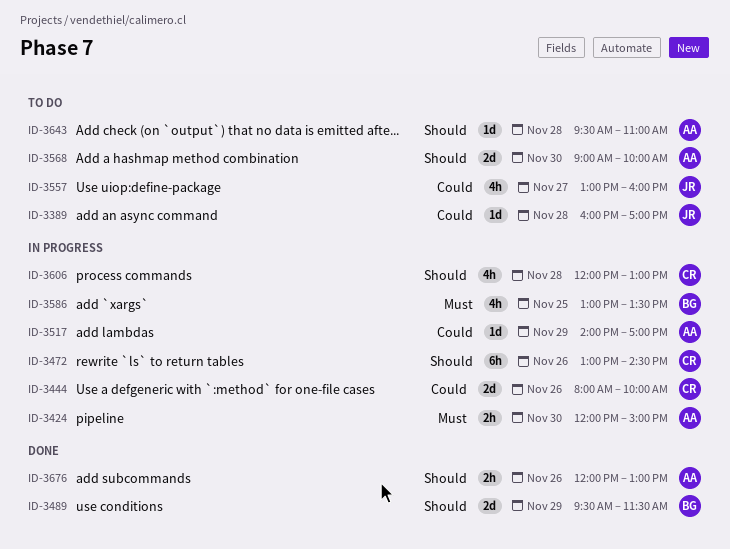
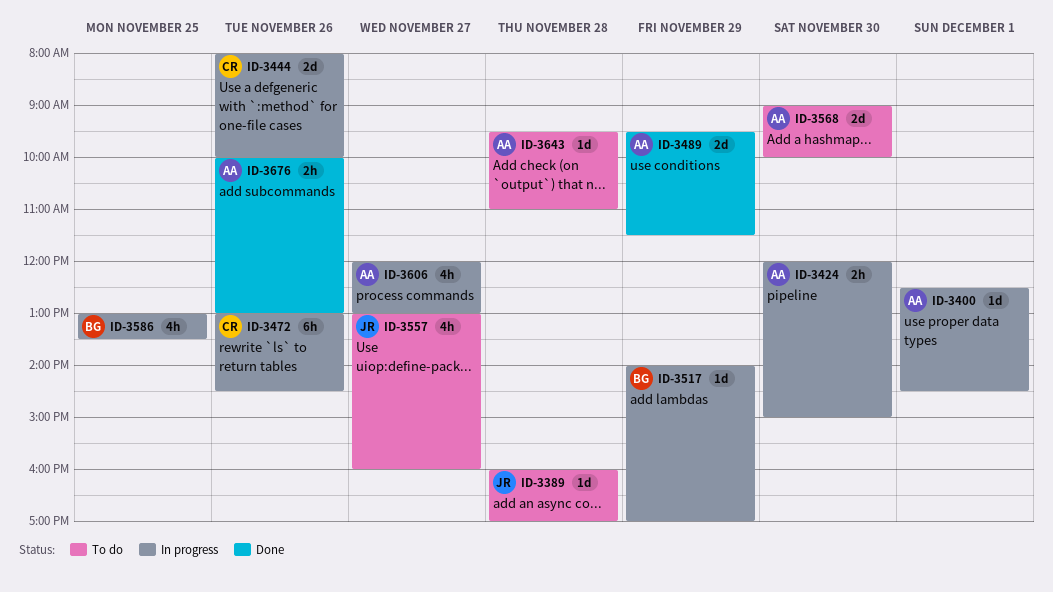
ID-3400: none -> present
ID-3489, owner: BG -> AA
ID-3517, owner: AA -> BG
ID-3606, owner: CR -> AA
ID-3606, day: Nov 28 -> Nov 27
ID-3676, begins: 12:00 -> 10:00

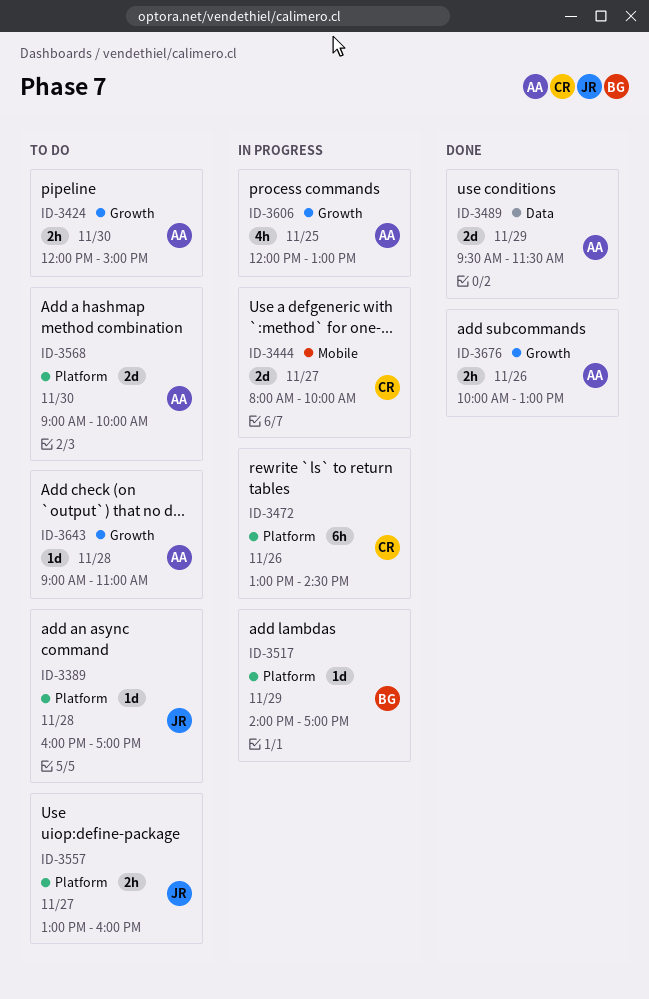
ID-3400: present -> none
ID-3424, status: In progress -> To do
ID-3444, day: Nov 26 -> Nov 27
ID-3557, estimate: 4h -> 2h
ID-3586: present -> none
ID-3606, day: Nov 27 -> Nov 25
ID-3643, begins: 09:30 -> 09:00

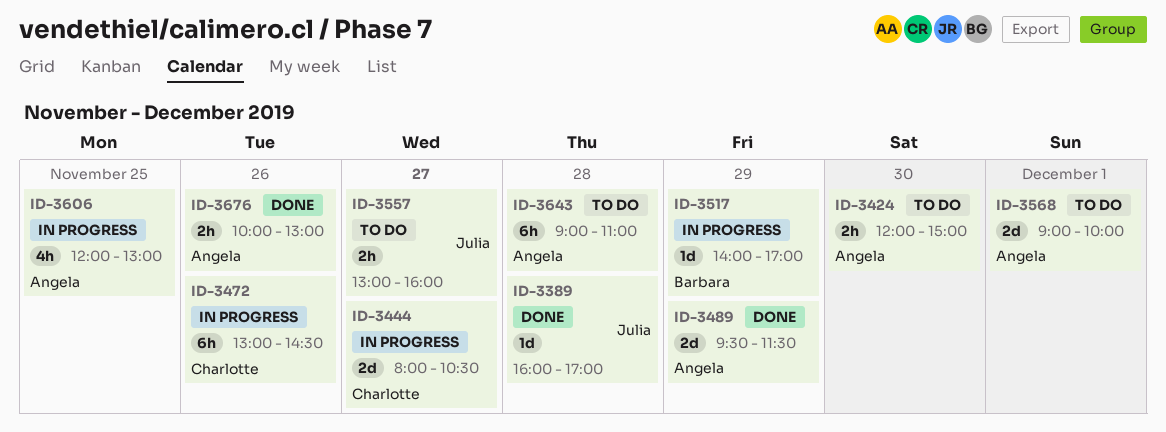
ID-3389, status: To do -> Done
ID-3444, ends: 10:00 -> 10:30
ID-3568, day: Nov 30 -> Dec 1
ID-3643, estimate: 1d -> 6h

